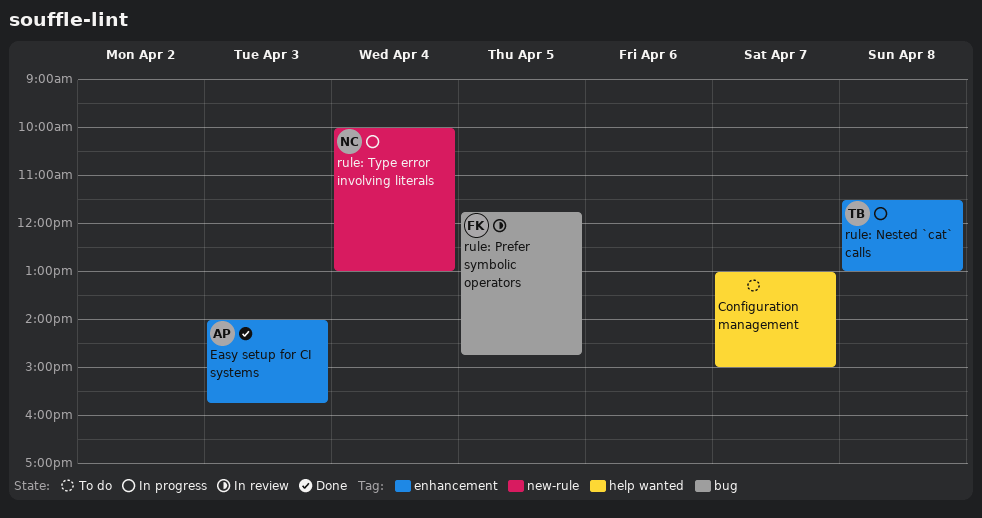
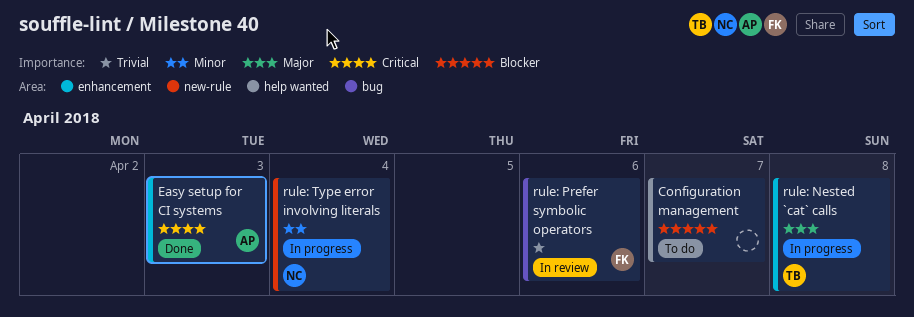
rule: Prefer symbolic operators, day: Apr 5 -> Apr 6

